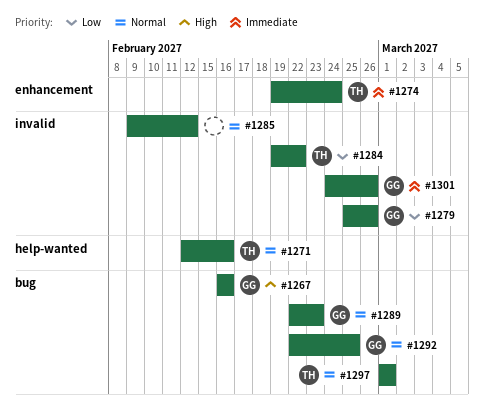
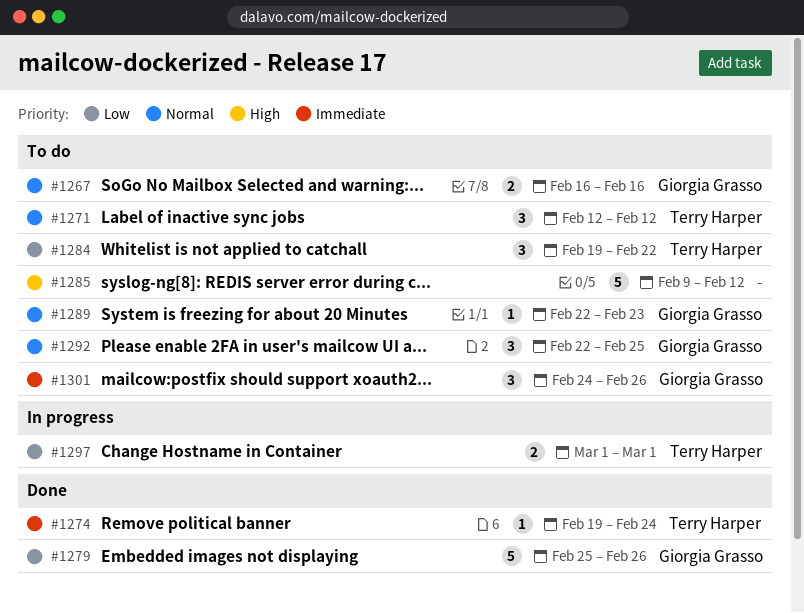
#1267, priority: High -> Normal
#1271, due: Feb 16 -> Feb 12
#1285, priority: Normal -> High
#1297, priority: Normal -> Low

